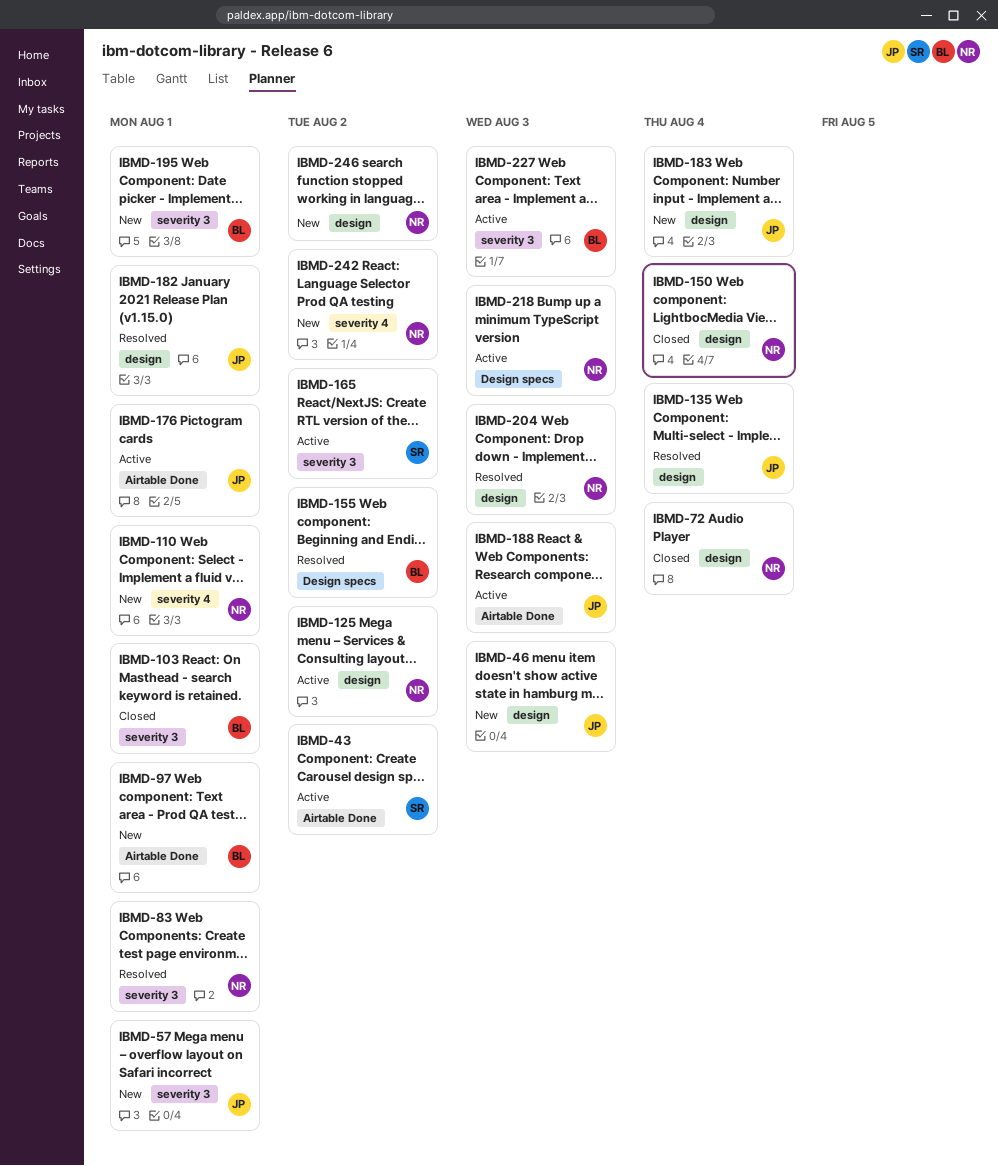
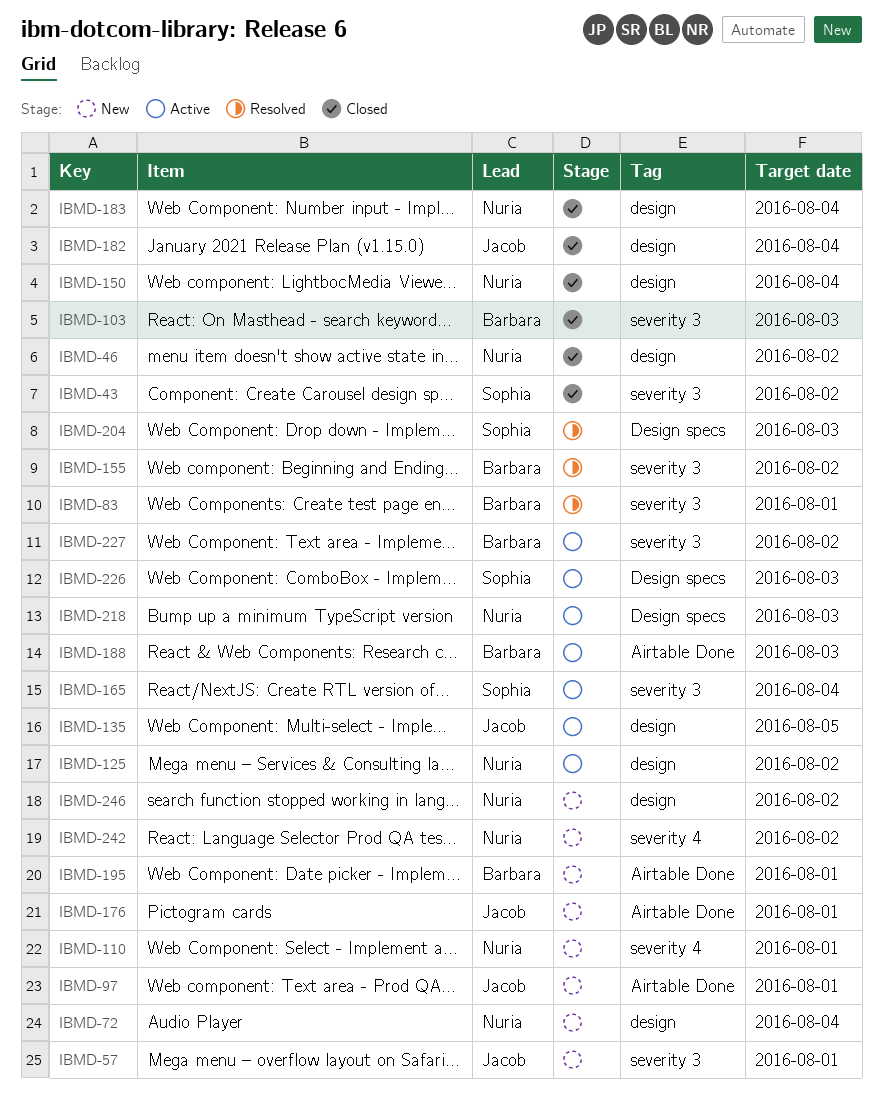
IBMD-43, status: Active -> Closed
IBMD-43, label: Airtable Done -> severity 3
IBMD-46, status: New -> Closed
IBMD-46, owner: Jacob -> Nuria
IBMD-46, due: Aug 3 -> Aug 2
IBMD-72, status: Closed -> New
IBMD-83, owner: Nuria -> Barbara
IBMD-97, owner: Barbara -> Jacob
IBMD-103, due: Aug 1 -> Aug 3
IBMD-135, status: Resolved -> Active
IBMD-135, due: Aug 4 -> Aug 5
IBMD-155, label: Design specs -> severity 3
IBMD-165, due: Aug 2 -> Aug 4
IBMD-176, status: Active -> New
IBMD-182, status: Resolved -> Closed
IBMD-182, due: Aug 1 -> Aug 4
IBMD-183, status: New -> Closed
IBMD-183, owner: Jacob -> Nuria
IBMD-188, owner: Jacob -> Barbara
IBMD-195, label: severity 3 -> Airtable Done
IBMD-204, owner: Nuria -> Sophia
IBMD-204, label: design -> Design specs
IBMD-226: none -> present
IBMD-227, due: Aug 3 -> Aug 2

